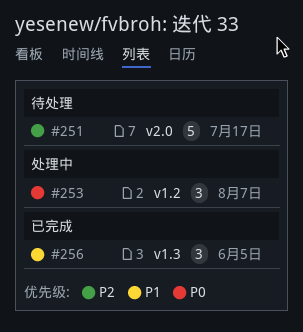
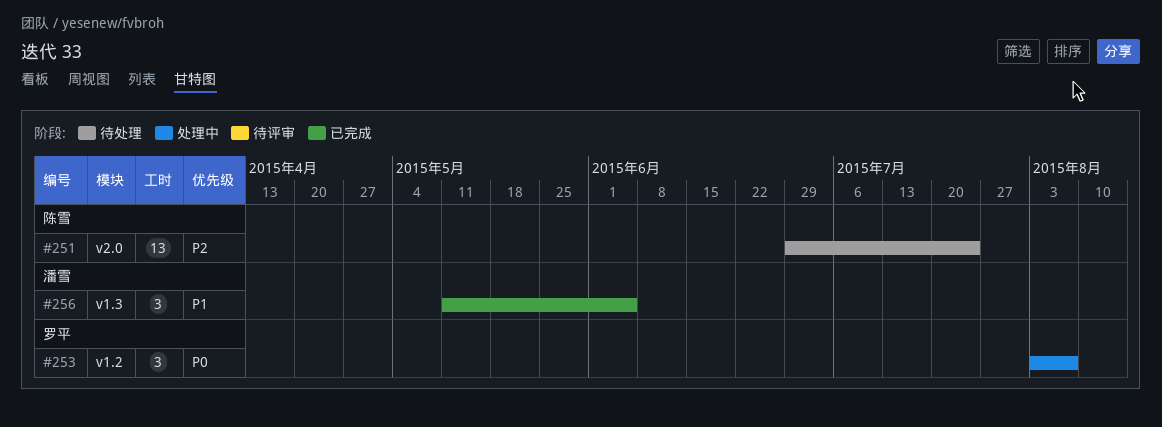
#251, estimate: 5 -> 13
#251, due: Jul 17 -> Jul 24

